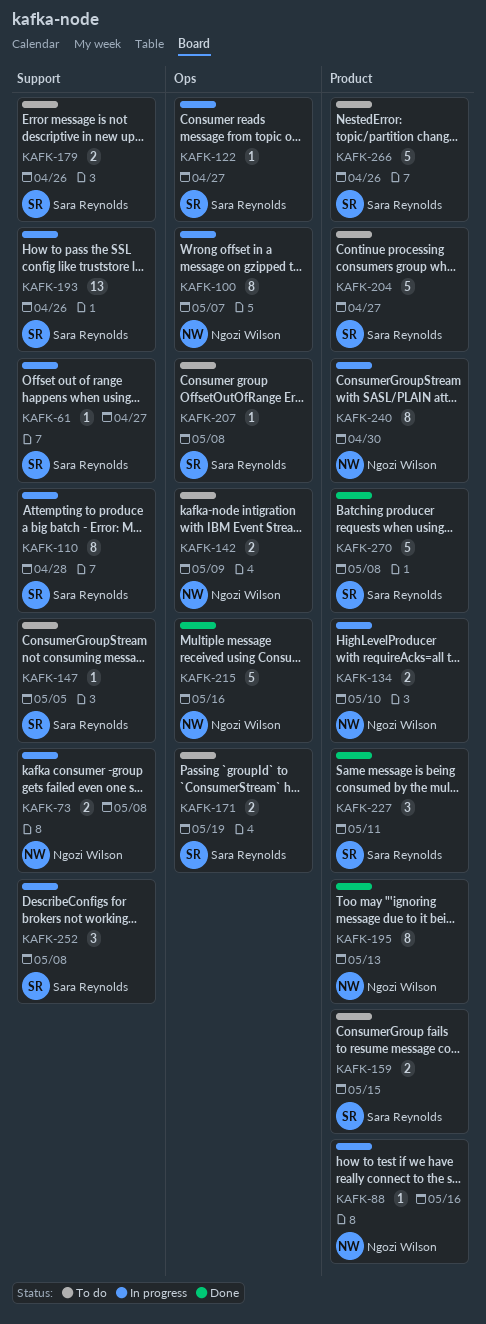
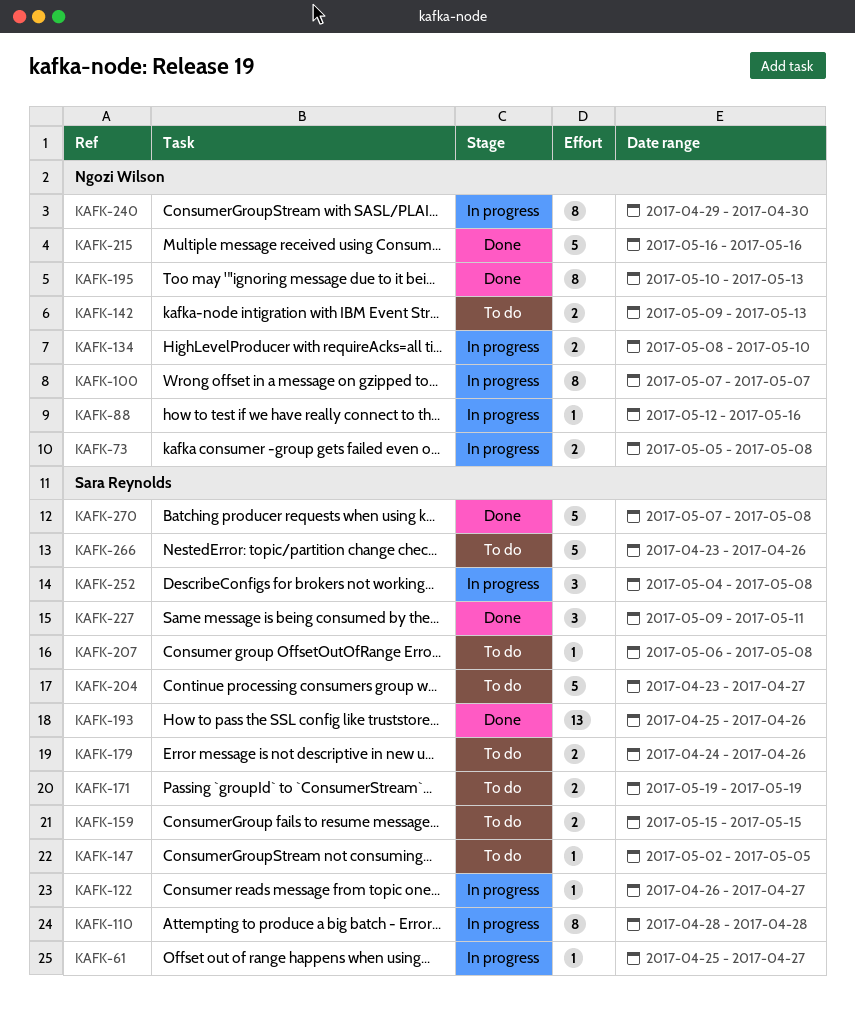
KAFK-142, due: May 9 -> May 13
KAFK-193, status: In progress -> Done

